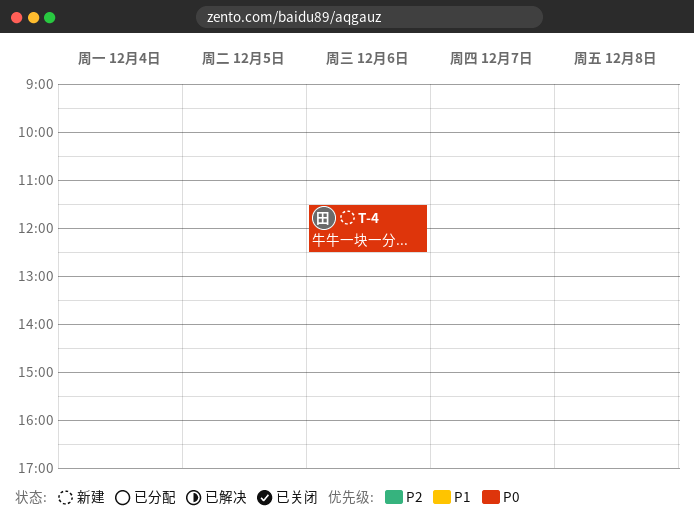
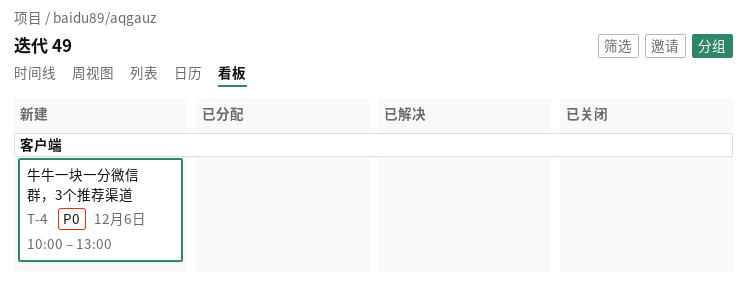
T-4, begins: 11:30 -> 10:00
T-4, ends: 12:30 -> 13:00

